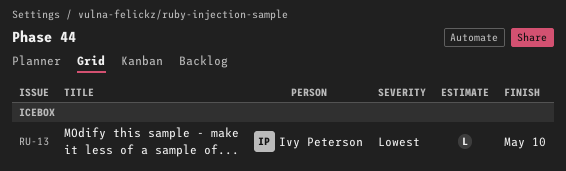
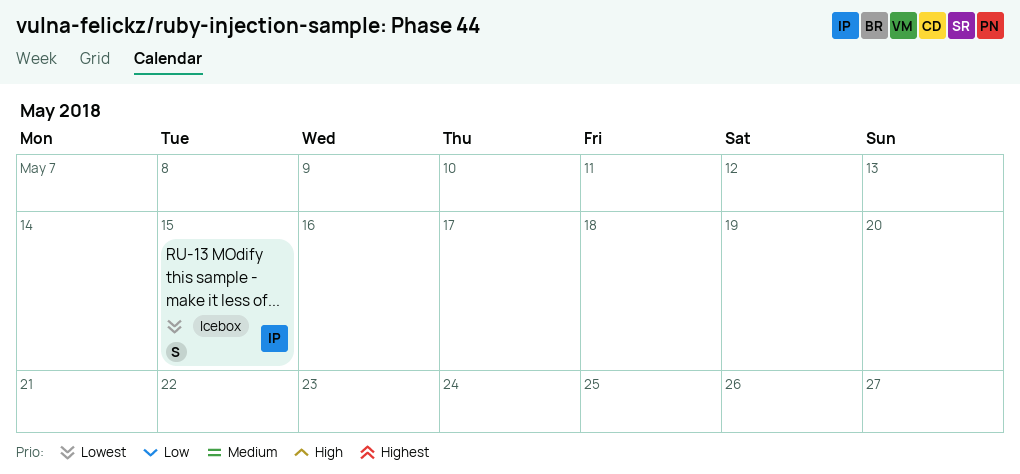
RU-13, estimate: L -> S
RU-13, due: May 10 -> May 15

